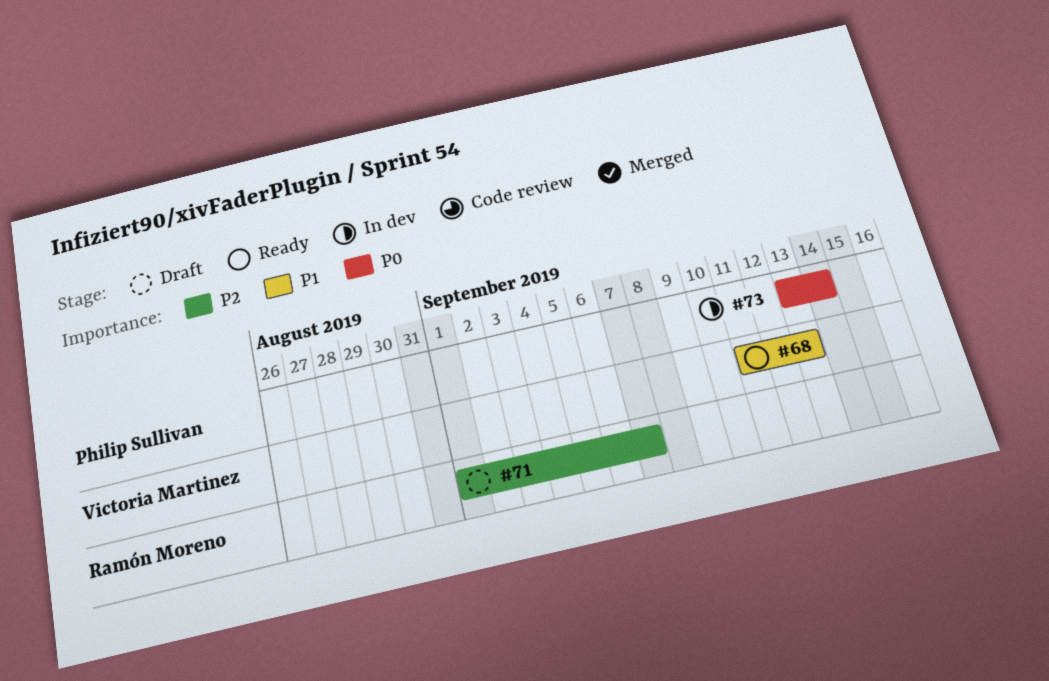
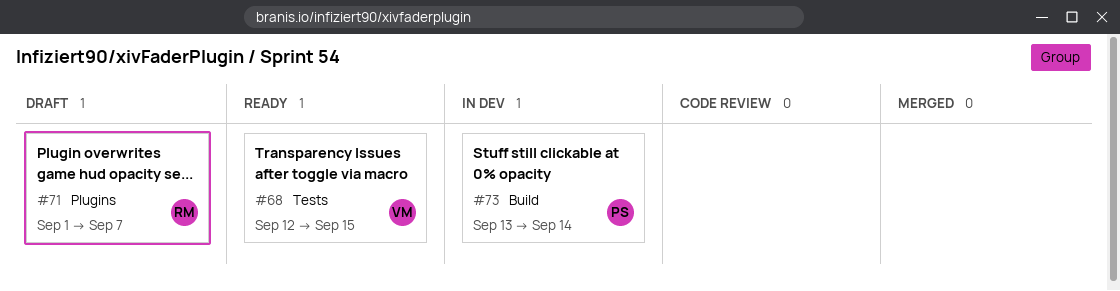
#68, start: Sep 11 -> Sep 12
#68, due: Sep 13 -> Sep 15

